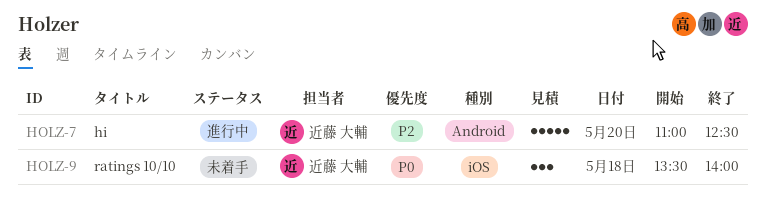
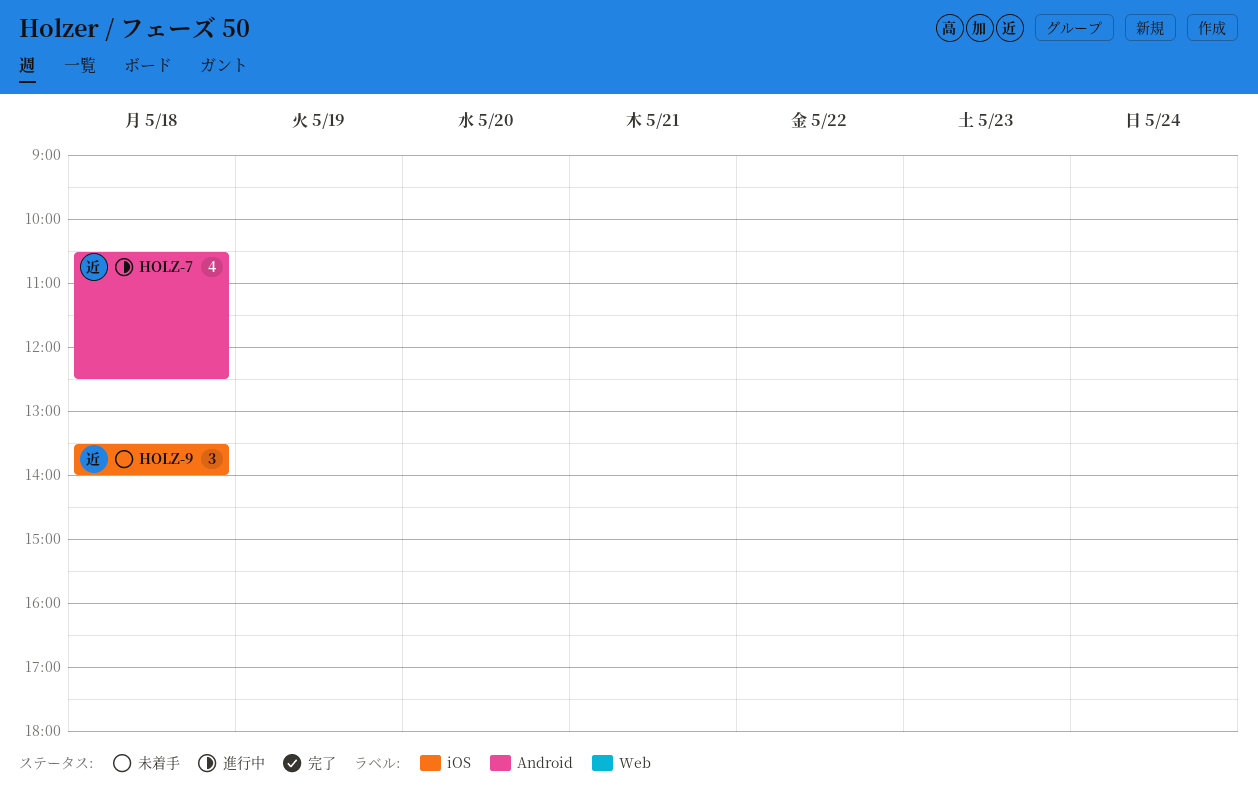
HOLZ-7, estimate: 5 -> 4
HOLZ-7, day: May 20 -> May 18
HOLZ-7, begins: 11:00 -> 10:30

